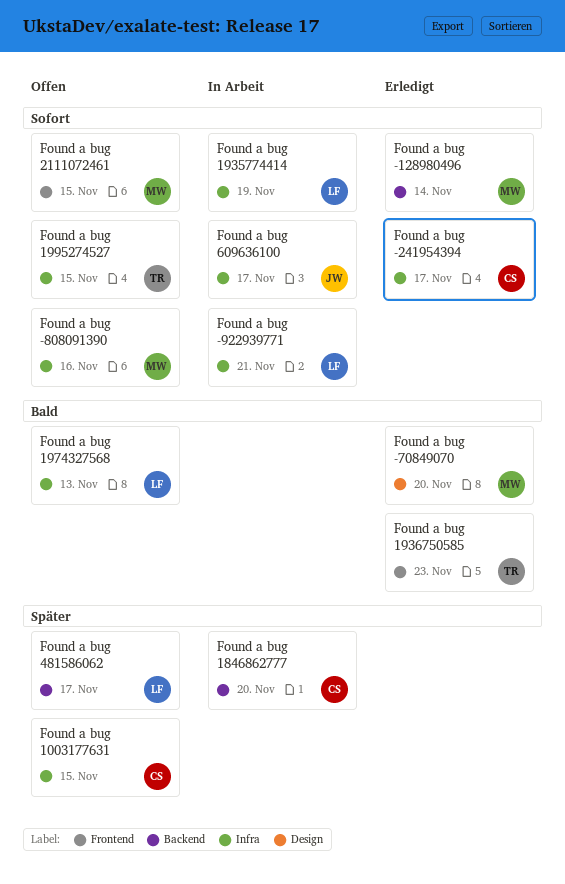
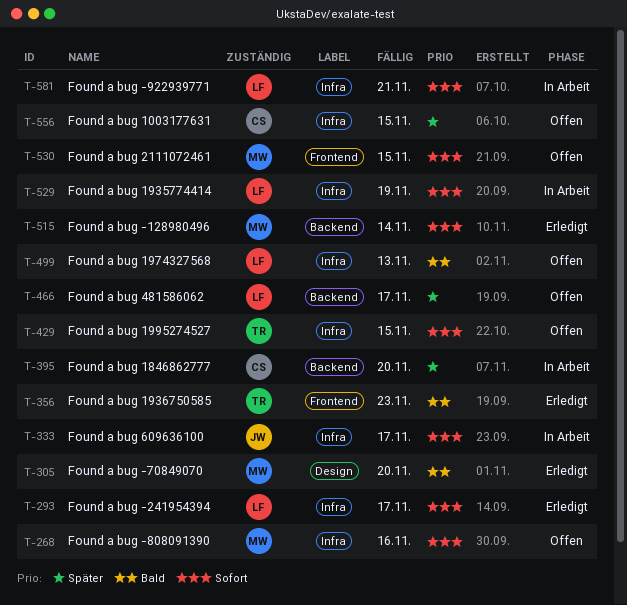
Found a bug -241954394, owner: CS -> LF

